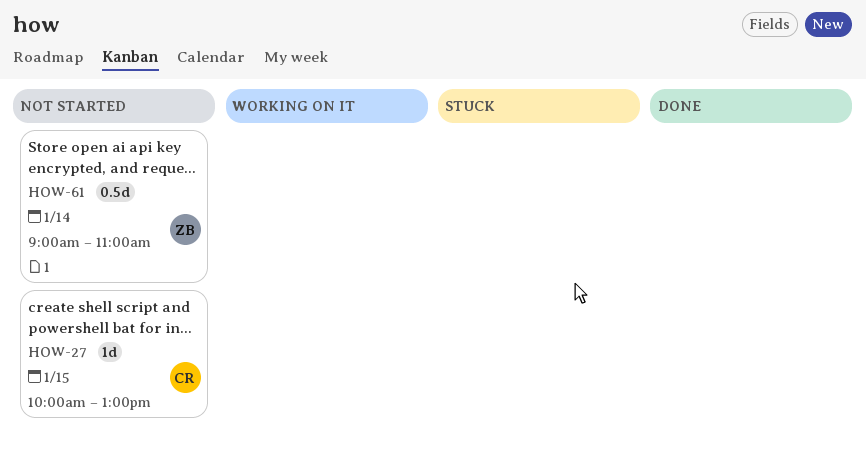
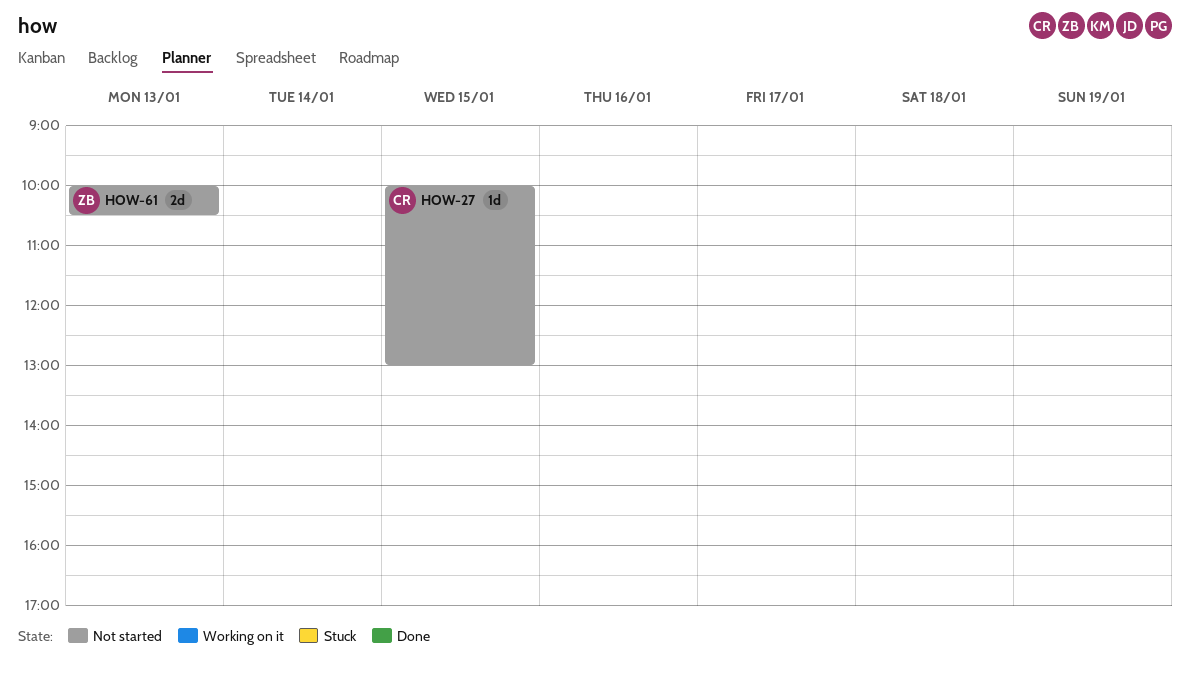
HOW-61, estimate: 0.5d -> 2d
HOW-61, day: Jan 14 -> Jan 13
HOW-61, begins: 09:00 -> 10:00
HOW-61, ends: 11:00 -> 10:30

